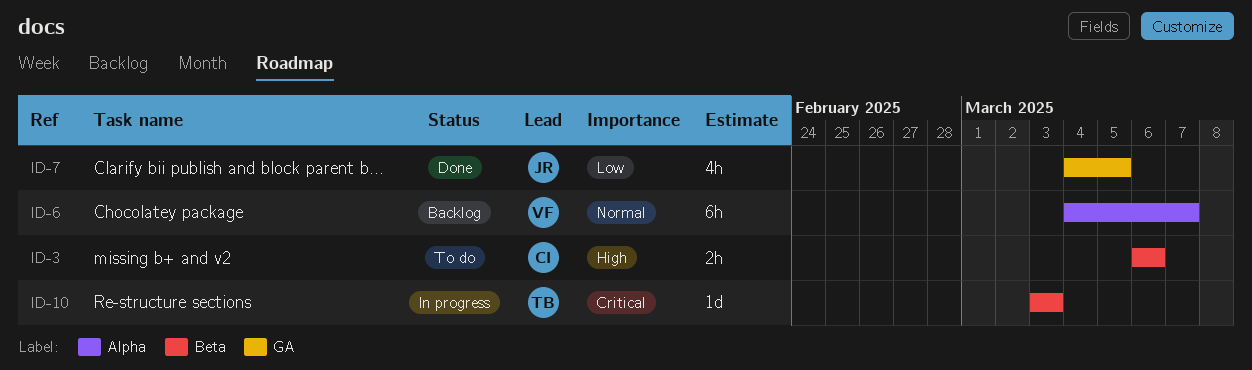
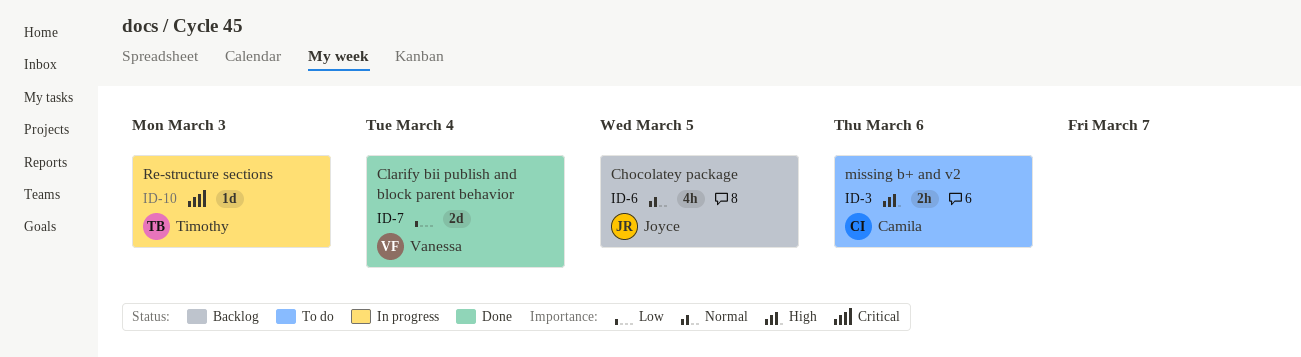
ID-6, owner: Vanessa -> Joyce
ID-6, estimate: 6h -> 4h
ID-6, due: Mar 7 -> Mar 5
ID-7, owner: Joyce -> Vanessa
ID-7, estimate: 4h -> 2d
ID-7, due: Mar 5 -> Mar 4

